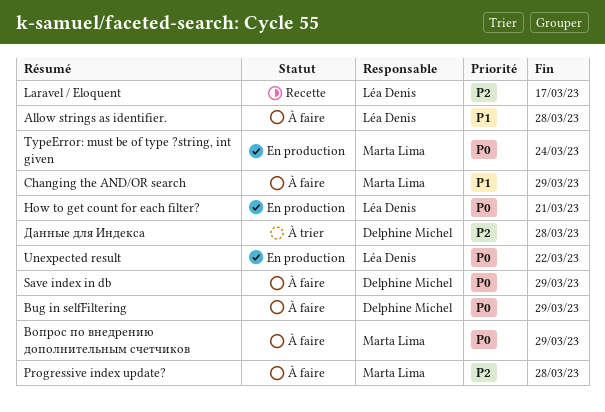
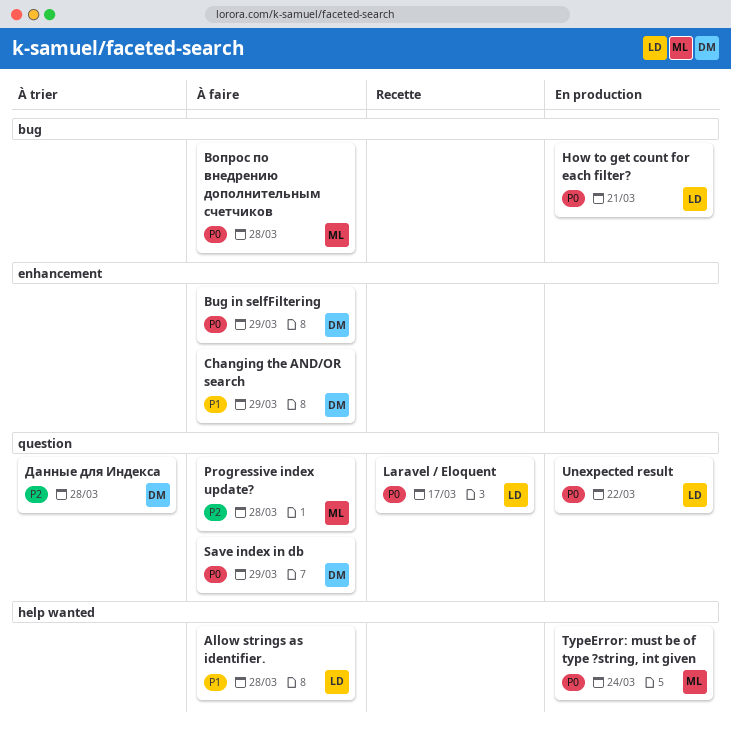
Changing the AND/OR search, owner: Marta Lima -> Delphine Michel
Laravel / Eloquent, priority: P2 -> P0
Вопрос по внедрению дополнительным счетчиков, due: Mar 29 -> Mar 28

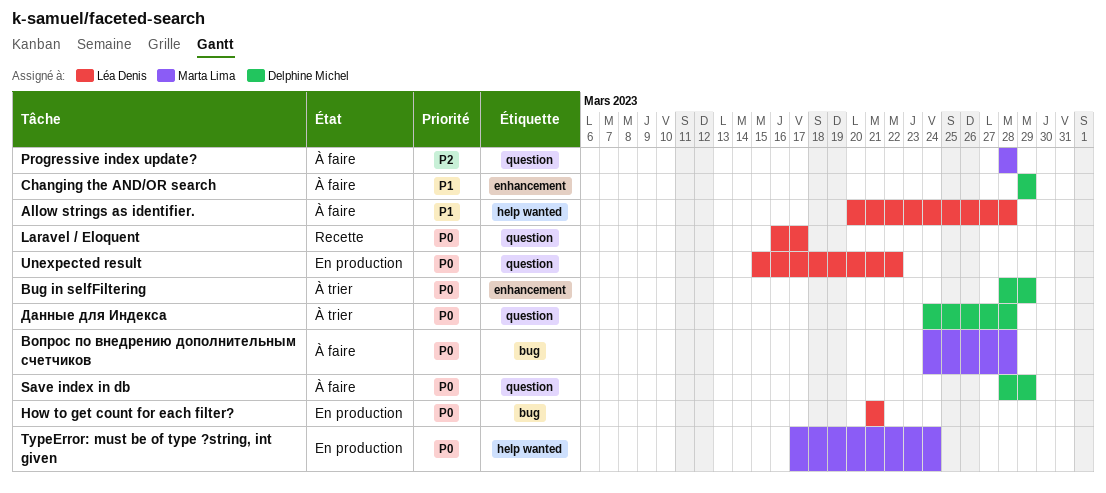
Bug in selfFiltering, status: À faire -> À trier
Данные для Индекса, priority: P2 -> P0

